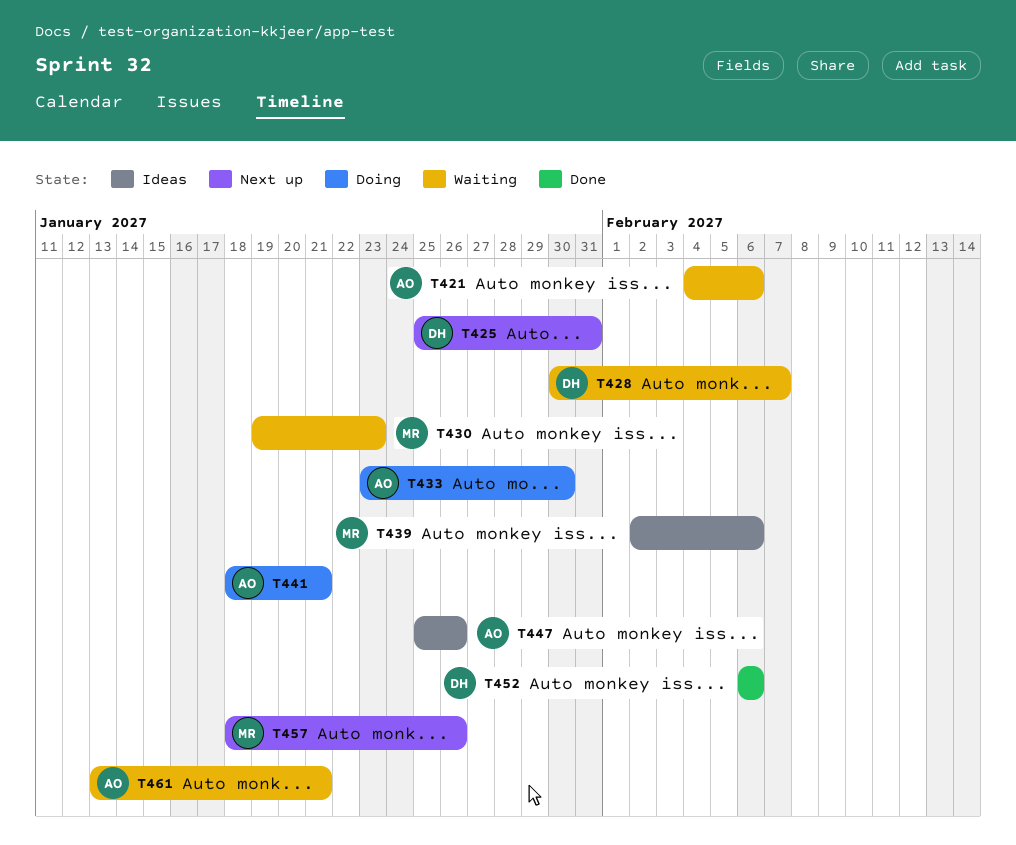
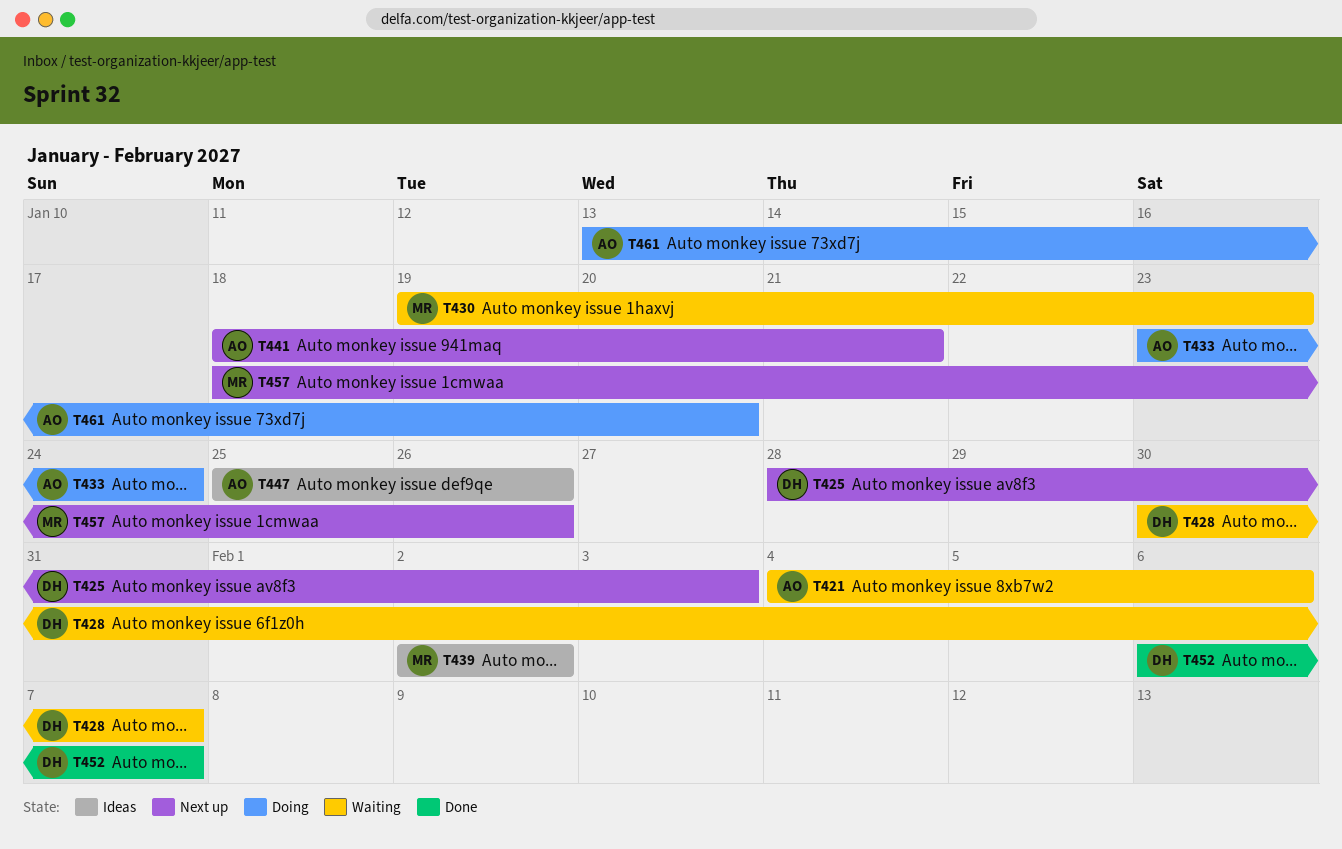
T425, start: Jan 25 -> Jan 28
T425, due: Jan 31 -> Feb 3
T433, due: Jan 30 -> Jan 24
T439, due: Feb 6 -> Feb 2
T441, status: Doing -> Next up
T452, due: Feb 6 -> Feb 7
T461, status: Waiting -> Doing
T461, due: Jan 21 -> Jan 20

